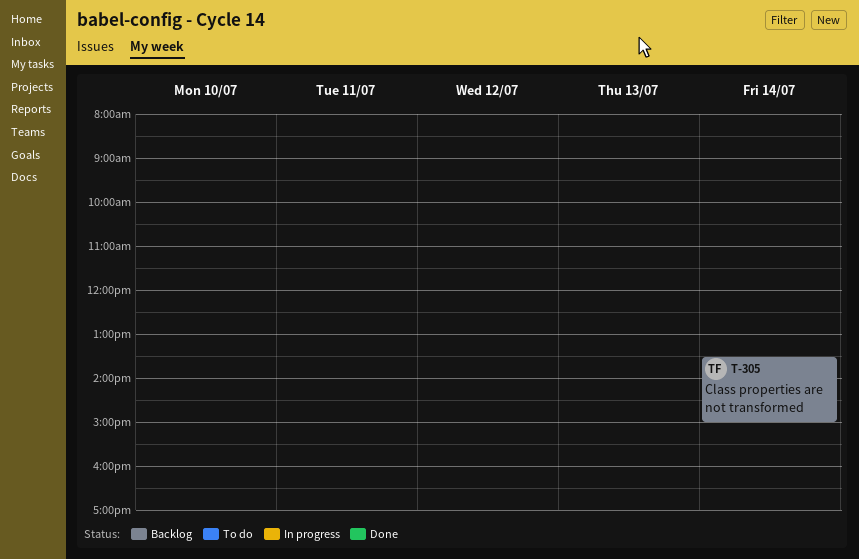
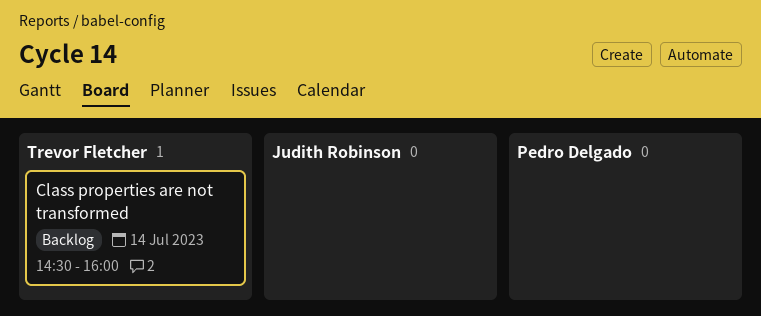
Class properties are not transformed, begins: 13:30 -> 14:30
Class properties are not transformed, ends: 15:00 -> 16:00

